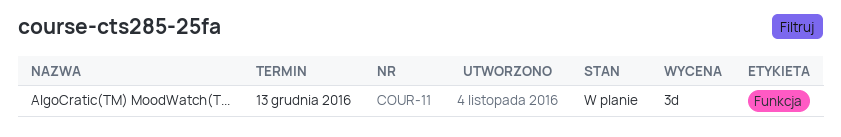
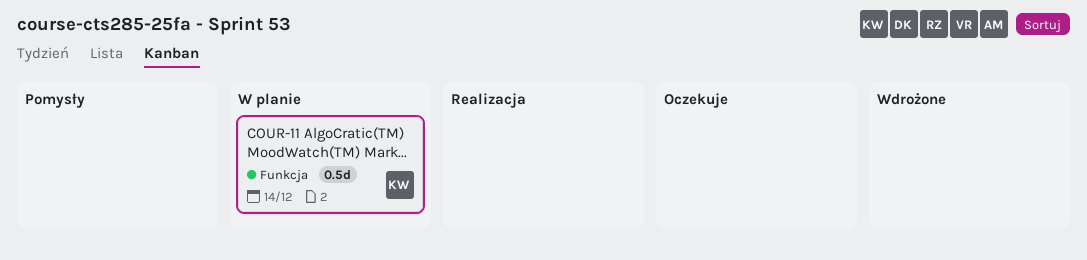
COUR-11, estimate: 3d -> 0.5d
COUR-11, due: Dec 13 -> Dec 14

